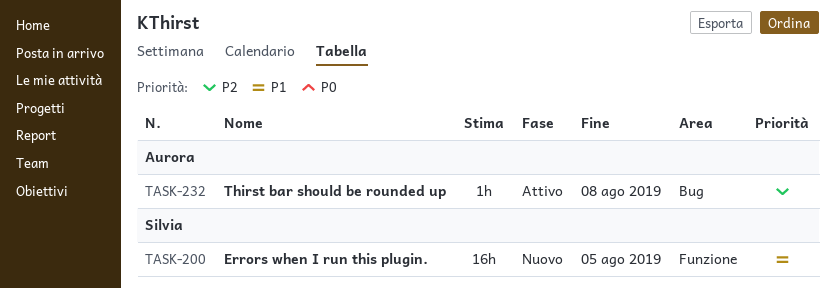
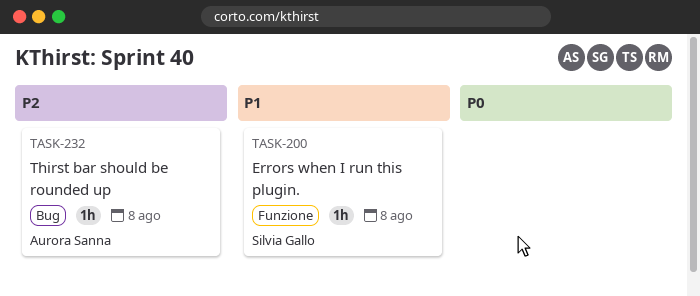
TASK-200, estimate: 16h -> 1h
TASK-200, due: Aug 5 -> Aug 8

